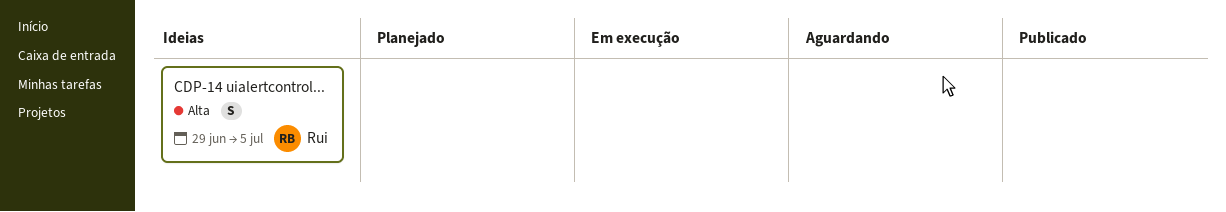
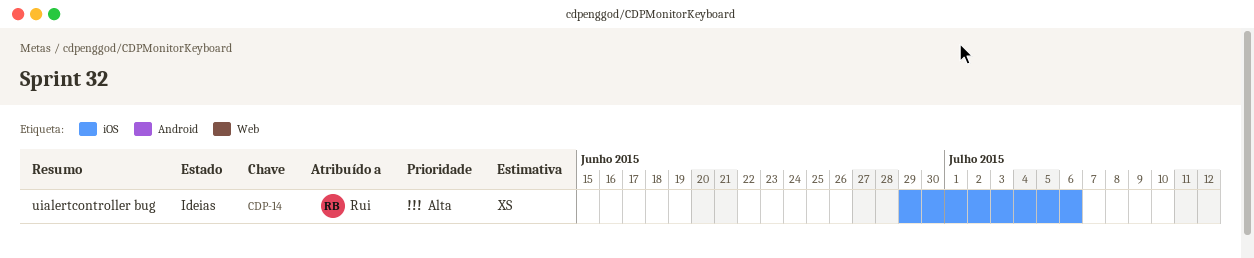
CDP-14, estimate: S -> XS
CDP-14, due: Jul 5 -> Jul 6

